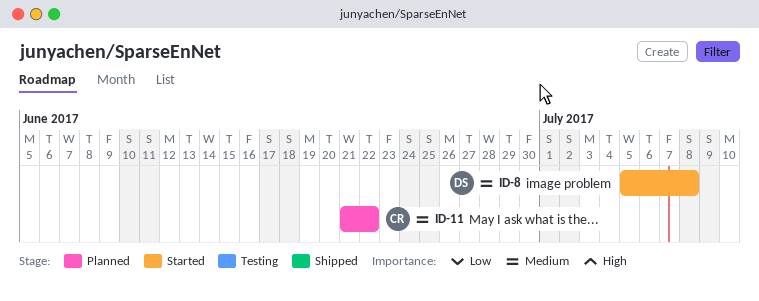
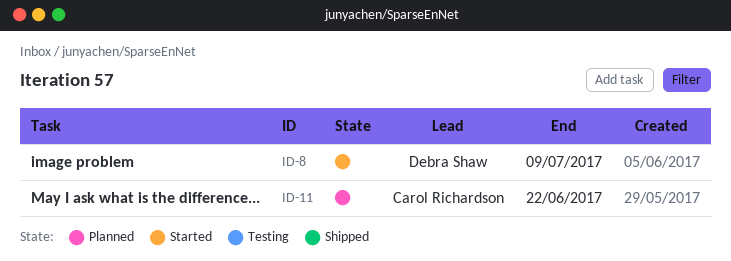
ID-8, due: Jul 8 -> Jul 9

